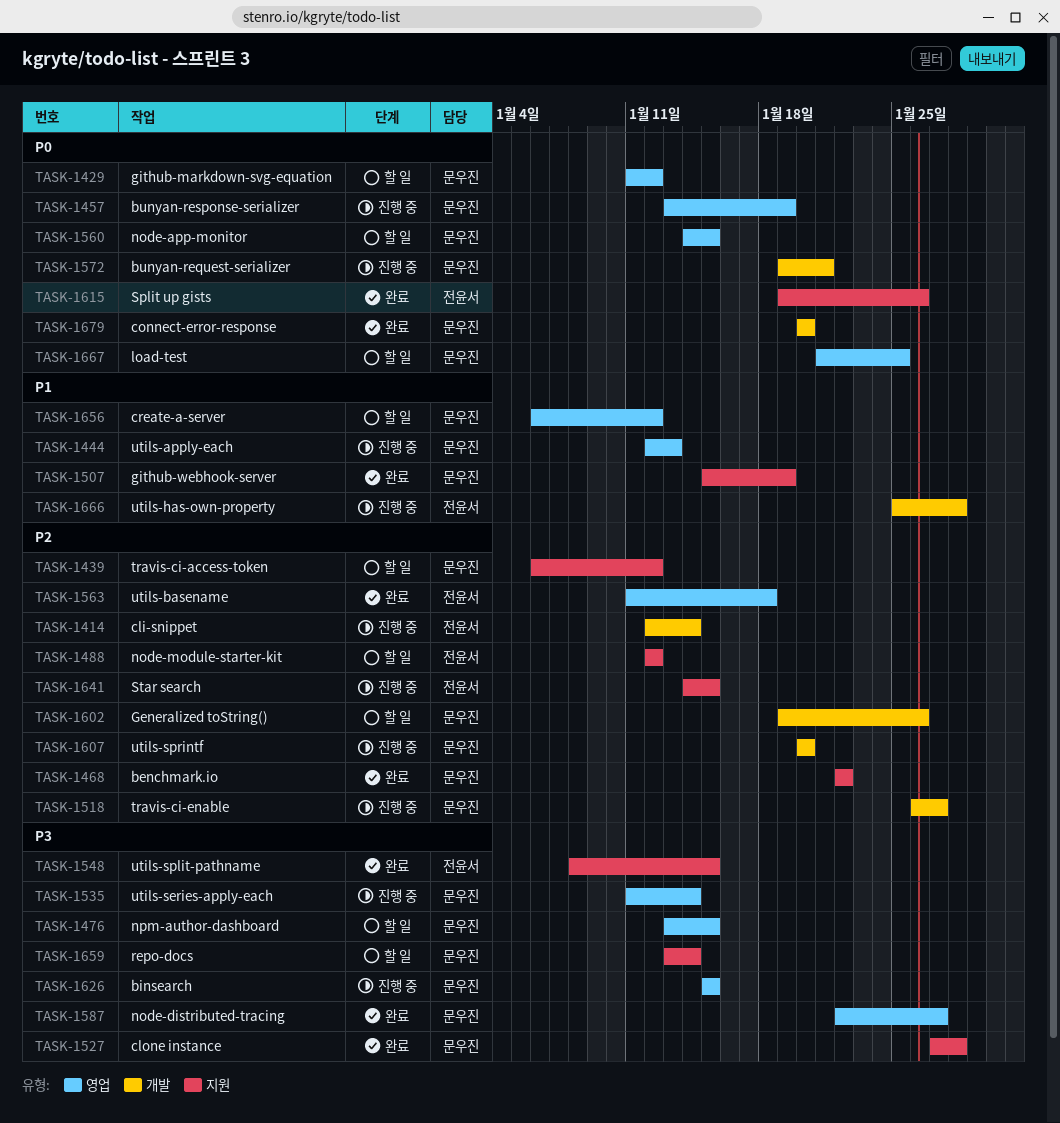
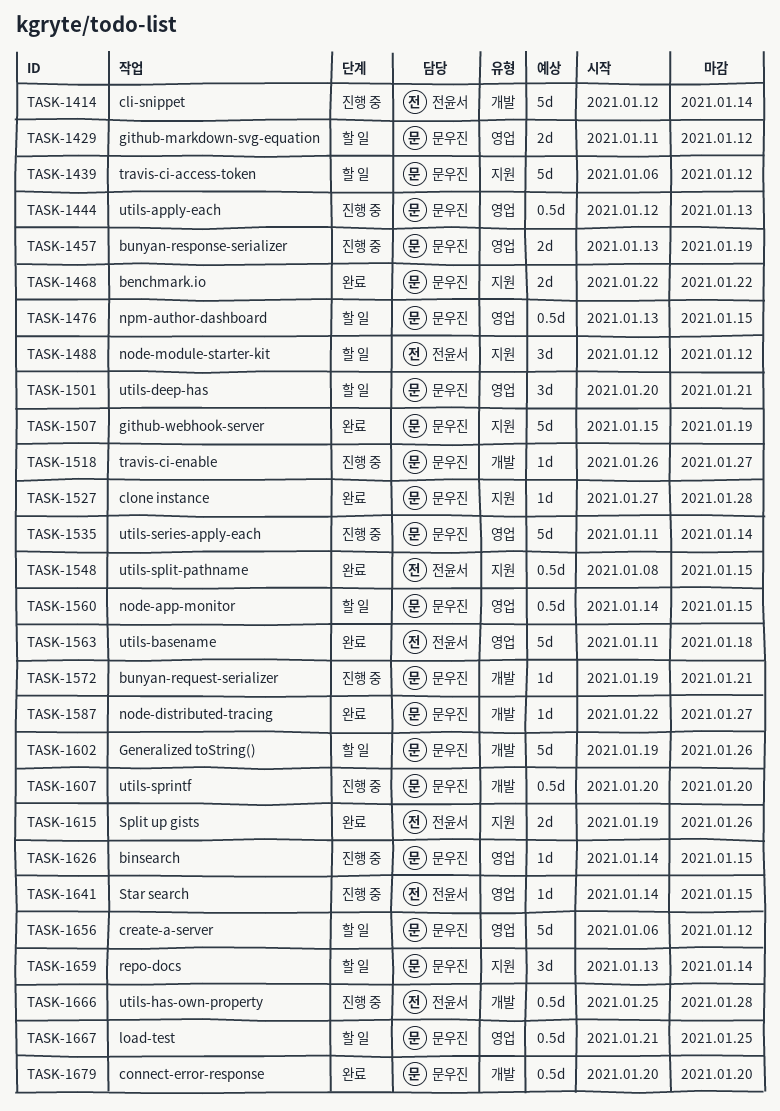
TASK-1501: none -> present
TASK-1587, label: 영업 -> 개발
TASK-1626, start: Jan 15 -> Jan 14
TASK-1641, label: 지원 -> 영업

